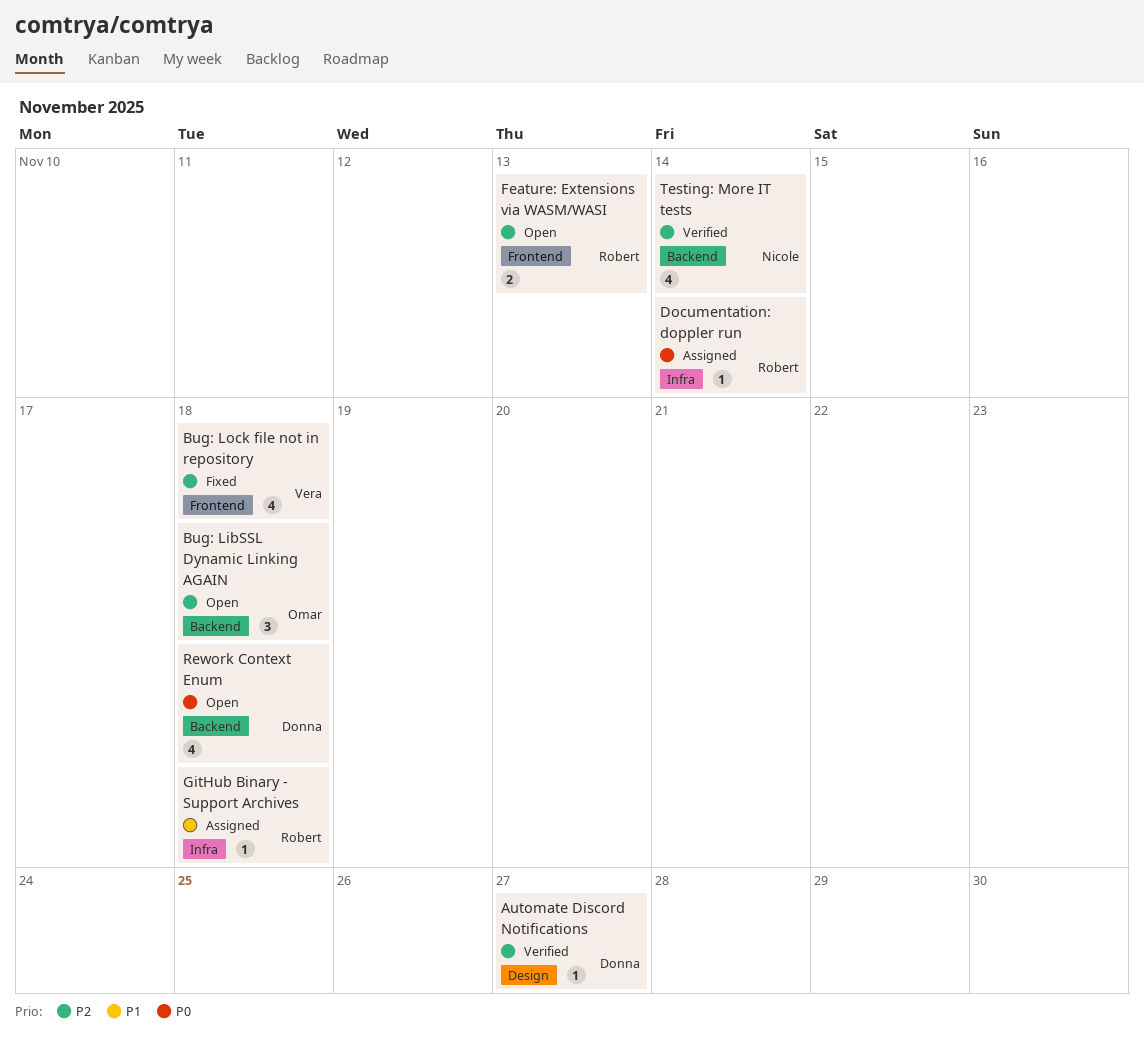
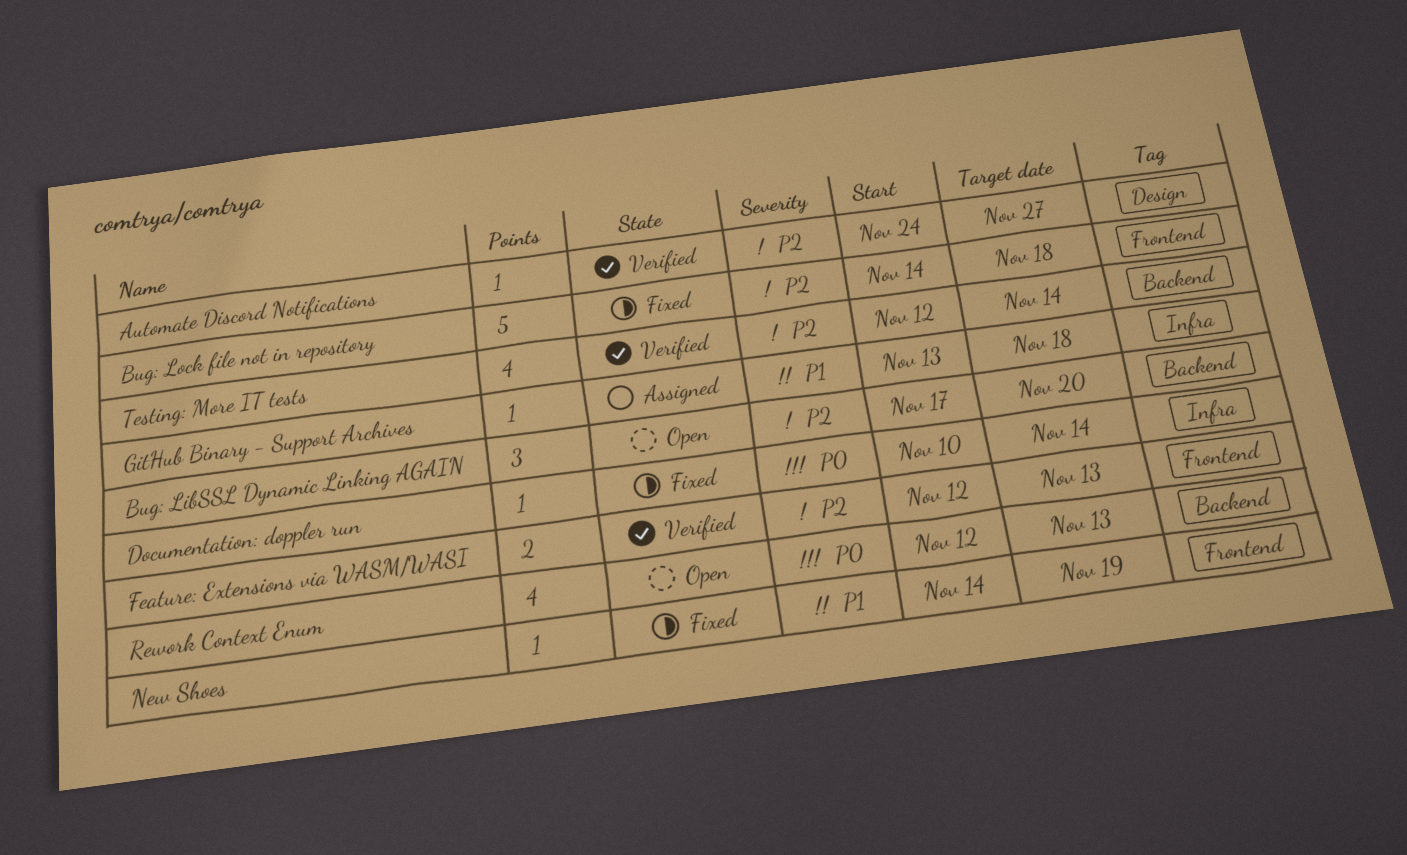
Bug: LibSSL Dynamic Linking AGAIN, due: Nov 18 -> Nov 20
Bug: Lock file not in repository, estimate: 4 -> 5
Documentation: doppler run, status: Assigned -> Fixed
Feature: Extensions via WASM/WASI, status: Open -> Verified
New Shoes: none -> present
Rework Context Enum, due: Nov 18 -> Nov 13

